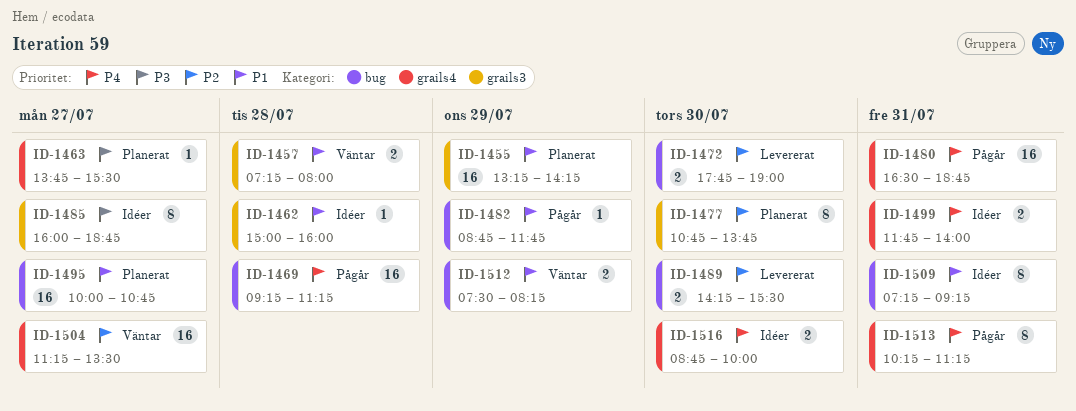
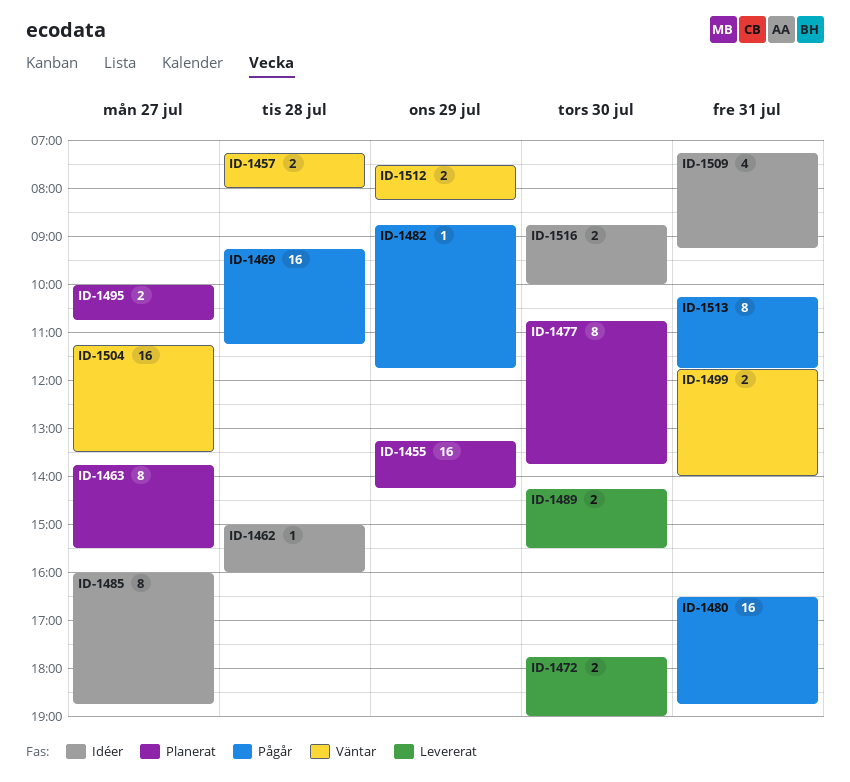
ID-1463, estimate: 1 -> 8
ID-1495, estimate: 16 -> 2
ID-1499, status: Idéer -> Väntar
ID-1509, estimate: 8 -> 4
ID-1513, ends: 11:15 -> 11:45

